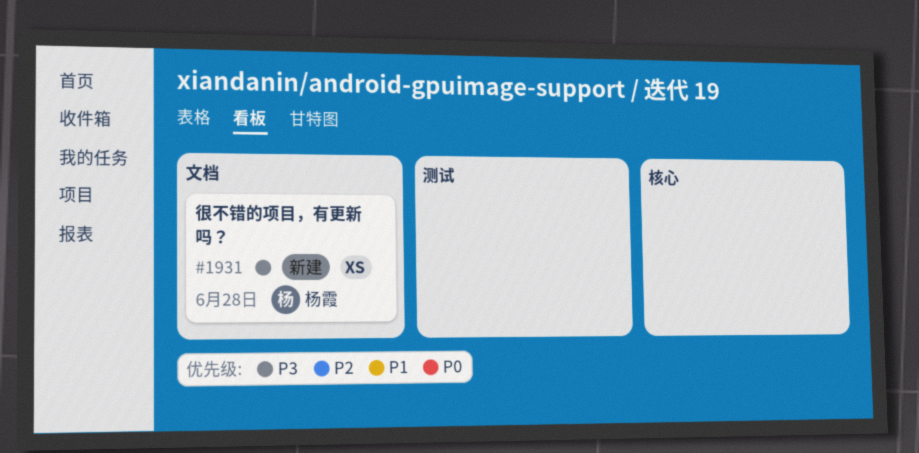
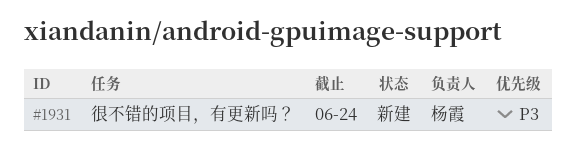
#1931, due: Jun 28 -> Jun 24

